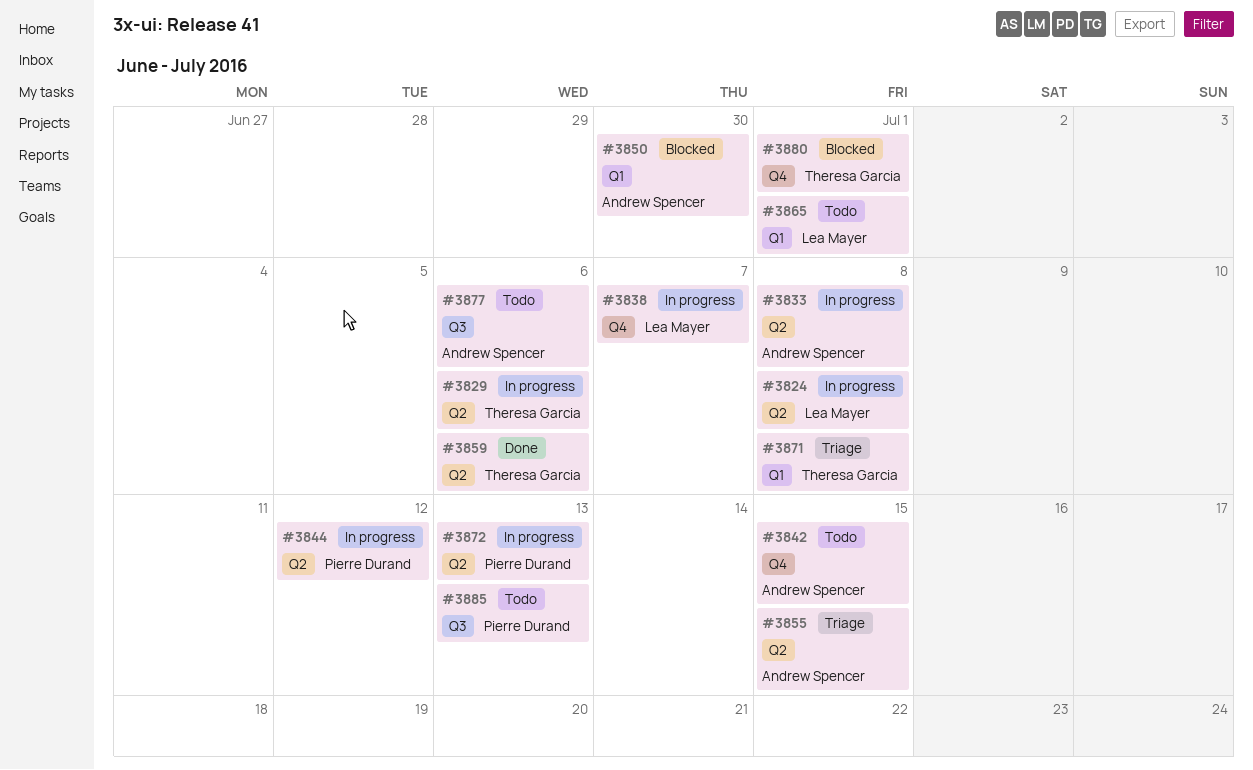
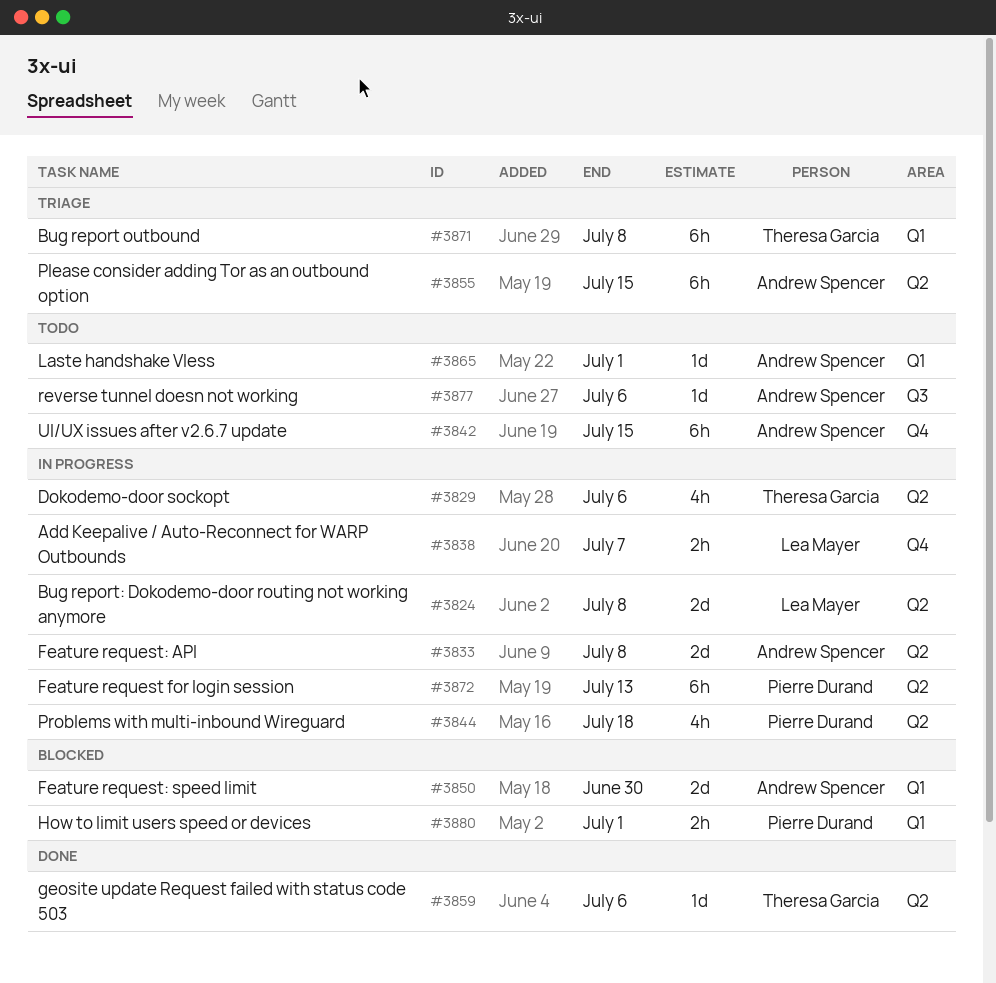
#3844, due: Jul 12 -> Jul 18
#3865, owner: Lea Mayer -> Andrew Spencer
#3880, owner: Theresa Garcia -> Pierre Durand
#3880, label: Q4 -> Q1
#3885: present -> none

